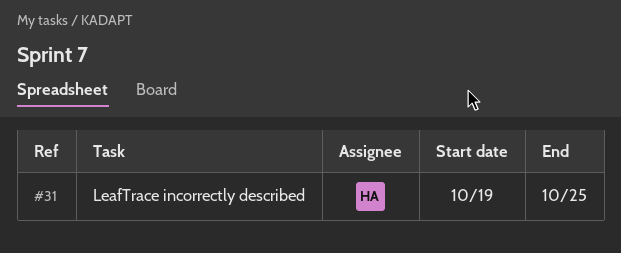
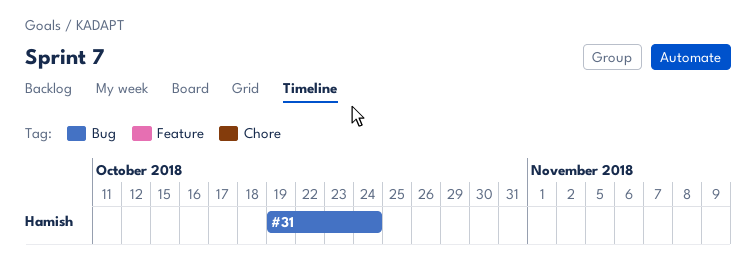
#31, due: Oct 25 -> Oct 24

